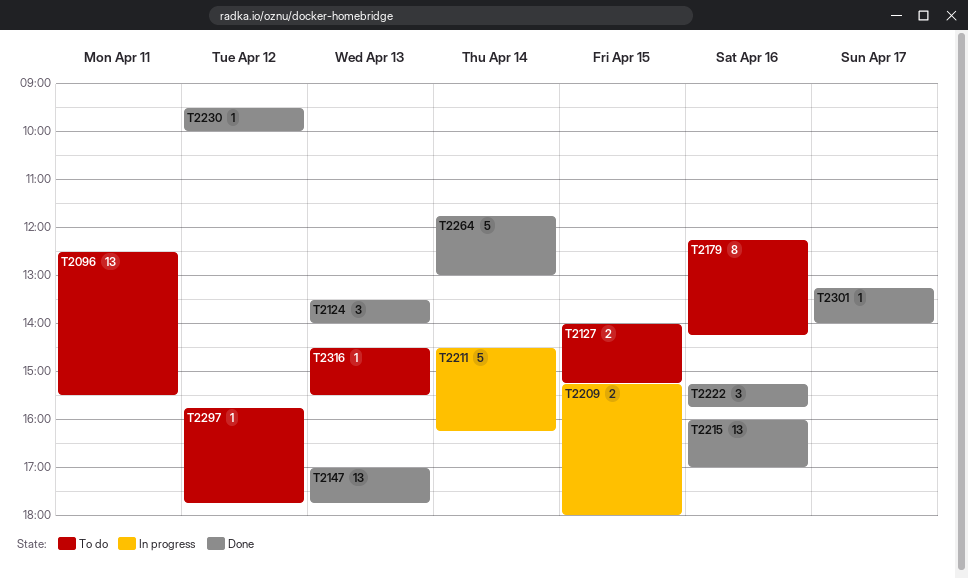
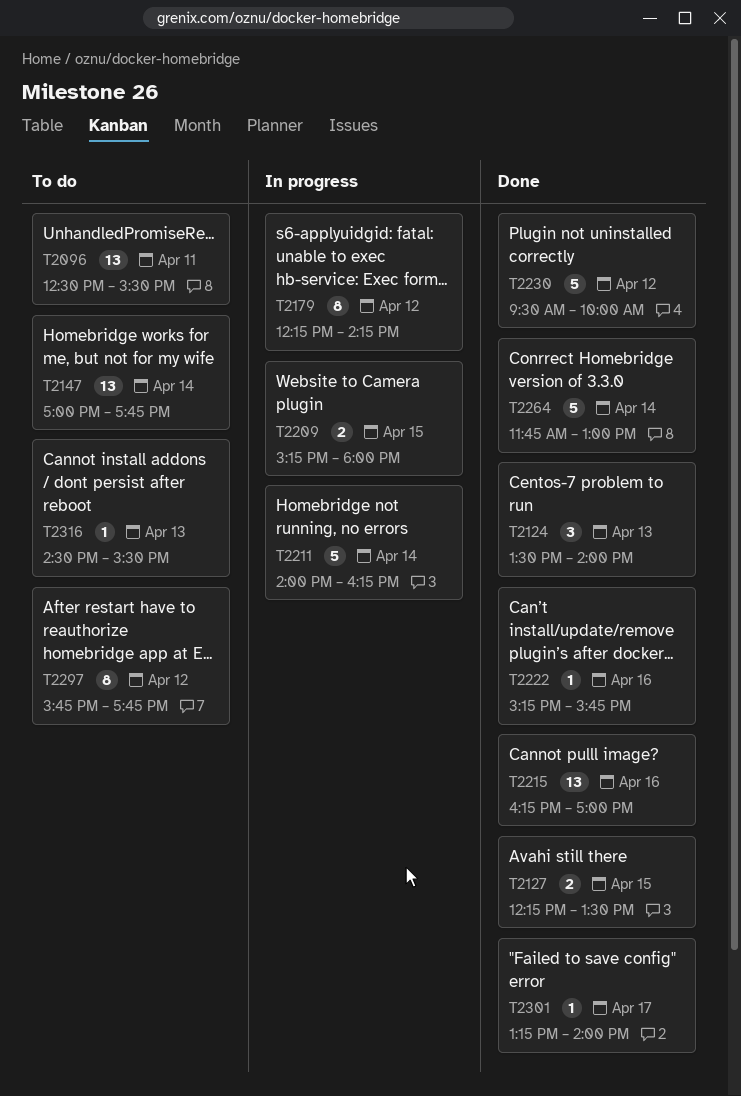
T2127, status: To do -> Done
T2127, begins: 14:00 -> 12:15
T2127, ends: 15:15 -> 13:30
T2147, status: Done -> To do
T2147, day: Apr 13 -> Apr 14
T2179, status: To do -> In progress
T2179, day: Apr 16 -> Apr 12
T2211, begins: 14:30 -> 14:00
T2215, begins: 16:00 -> 16:15
T2222, estimate: 3 -> 1
T2230, estimate: 1 -> 5
T2297, estimate: 1 -> 8

